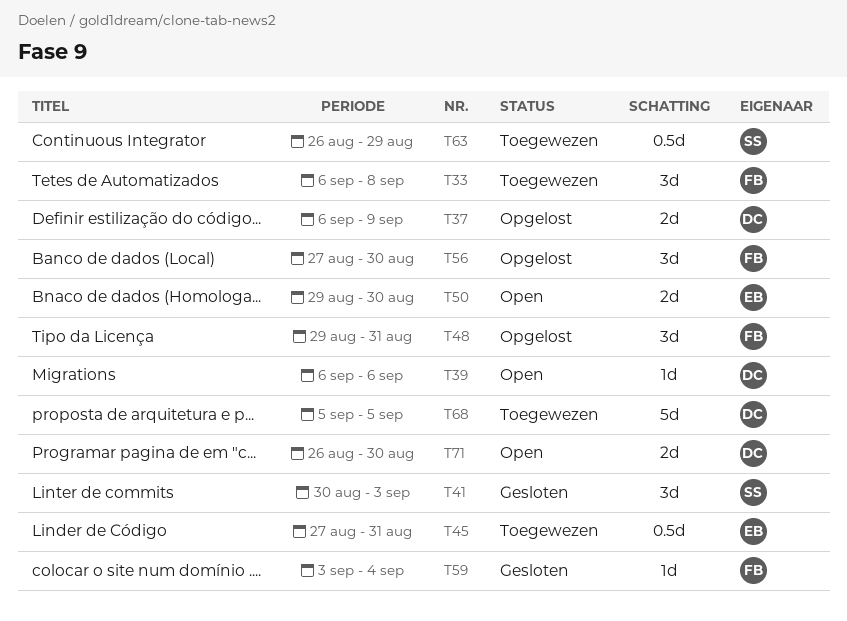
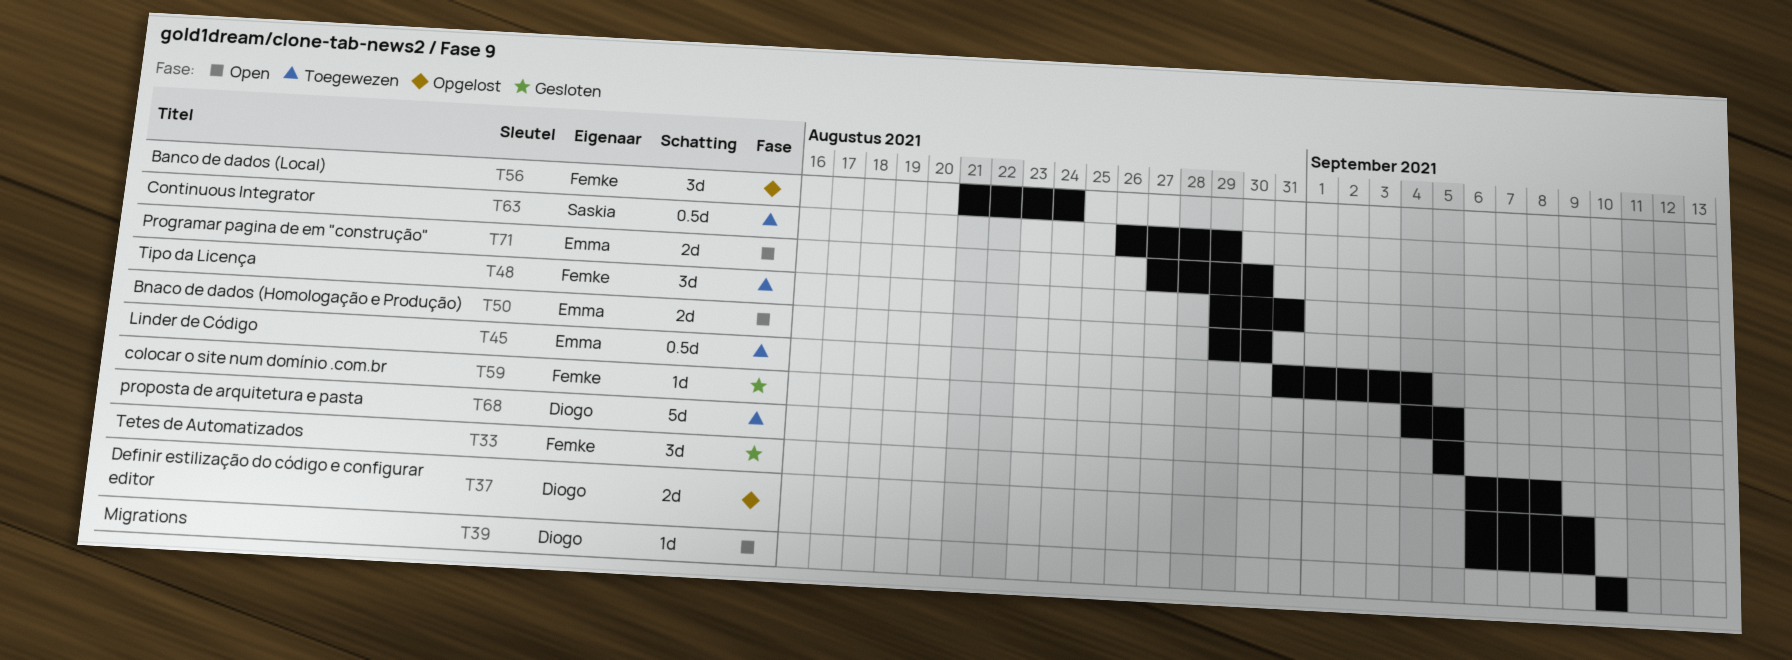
T33, status: Toegewezen -> Gesloten
T39, start: Sep 6 -> Sep 10
T39, due: Sep 6 -> Sep 10
T41: present -> none
T45, start: Aug 27 -> Aug 31
T45, due: Aug 31 -> Sep 4
T48, status: Opgelost -> Toegewezen
T56, start: Aug 27 -> Aug 21
T56, due: Aug 30 -> Aug 24
T59, start: Sep 3 -> Sep 4
T59, due: Sep 4 -> Sep 5
T71, owner: Diogo -> Emma
T71, start: Aug 26 -> Aug 27

